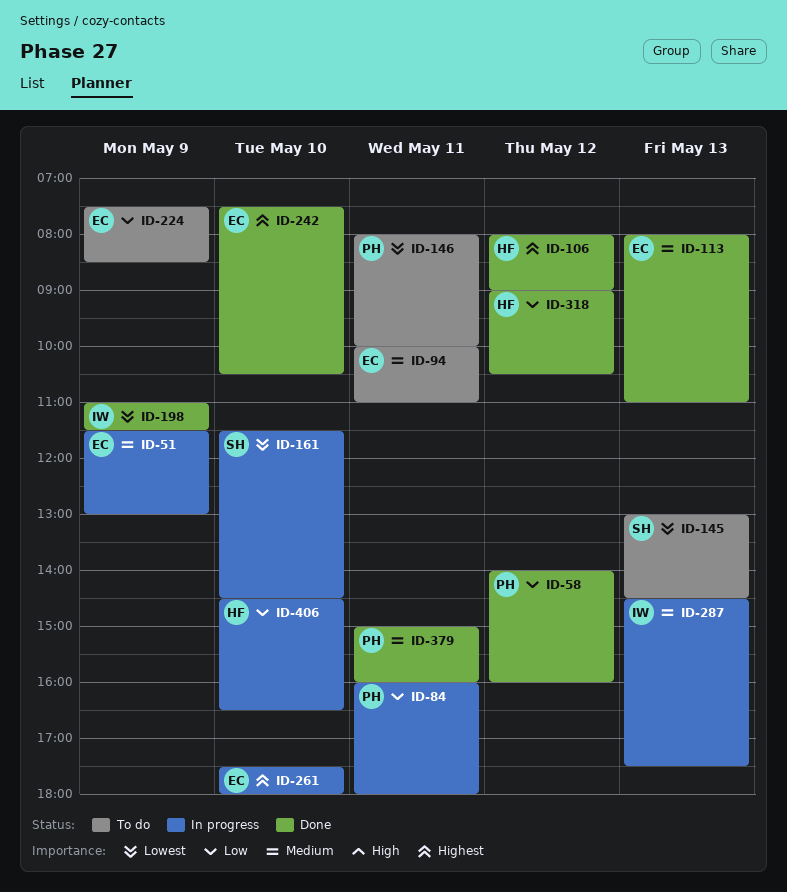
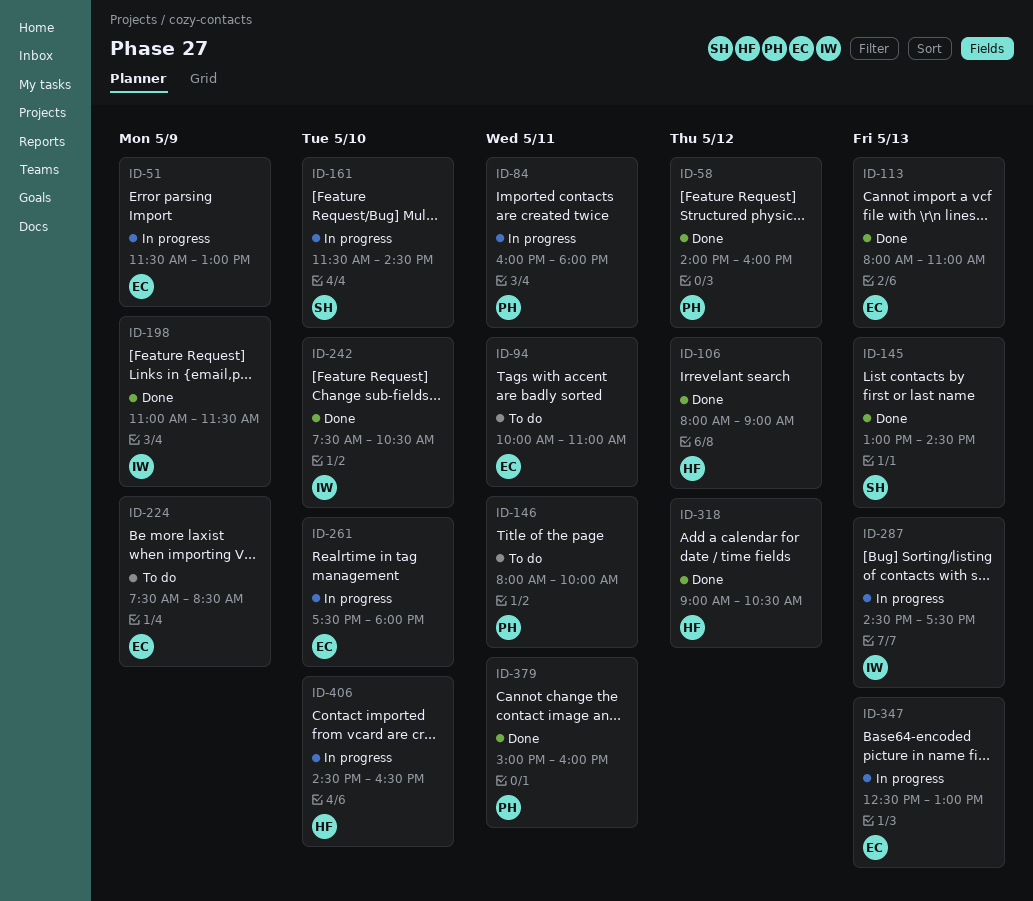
ID-145, status: To do -> Done
ID-242, owner: EC -> IW
ID-347: none -> present

